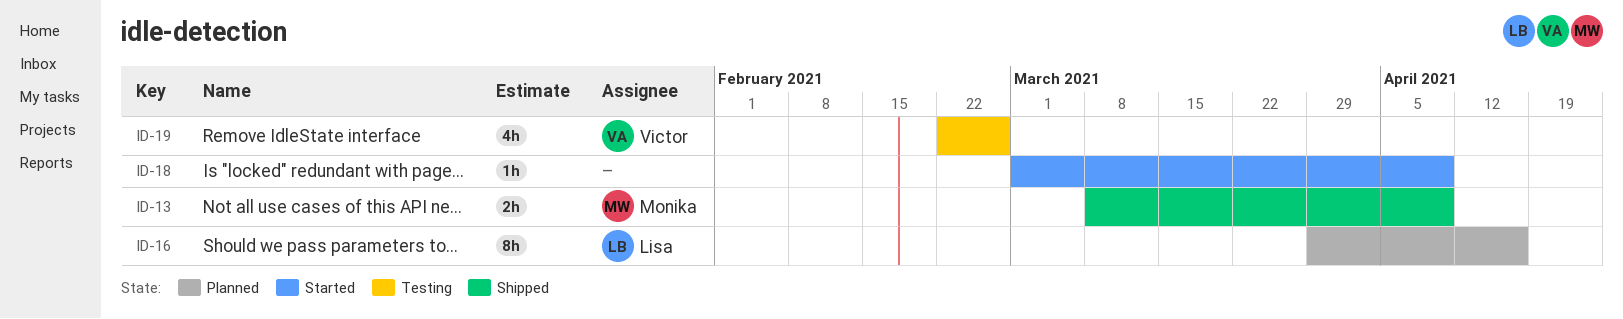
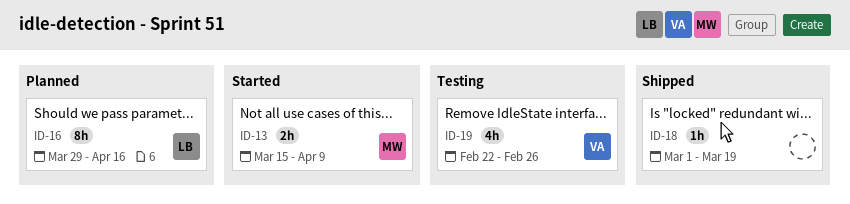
ID-13, status: Shipped -> Started
ID-13, start: Mar 8 -> Mar 15
ID-18, status: Started -> Shipped
ID-18, due: Apr 9 -> Mar 19

